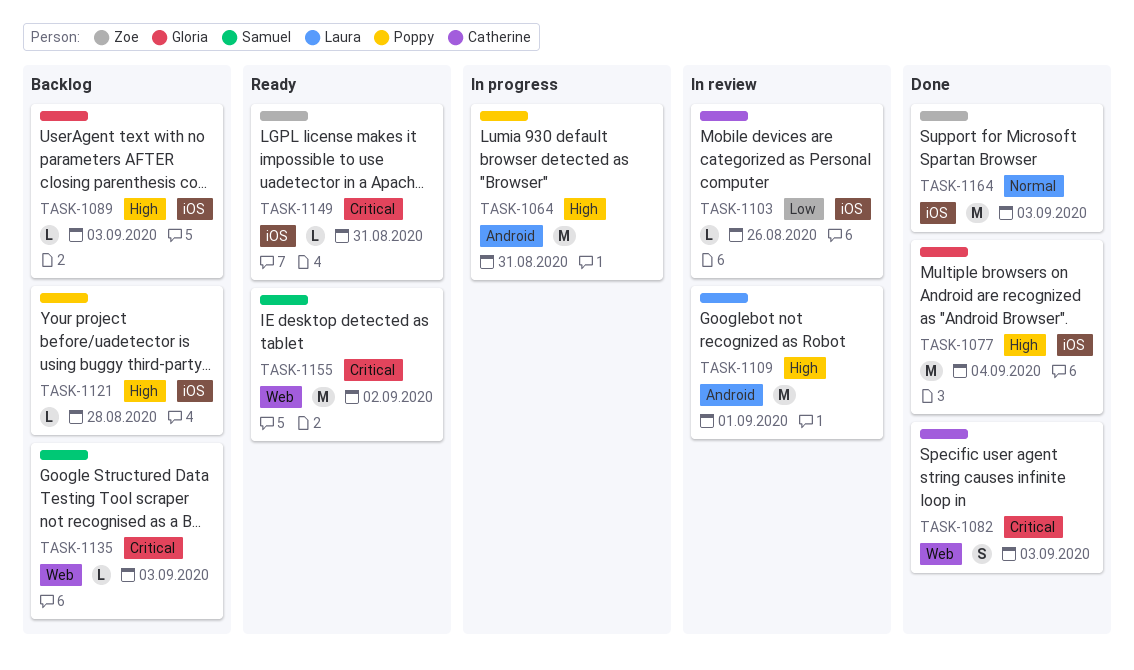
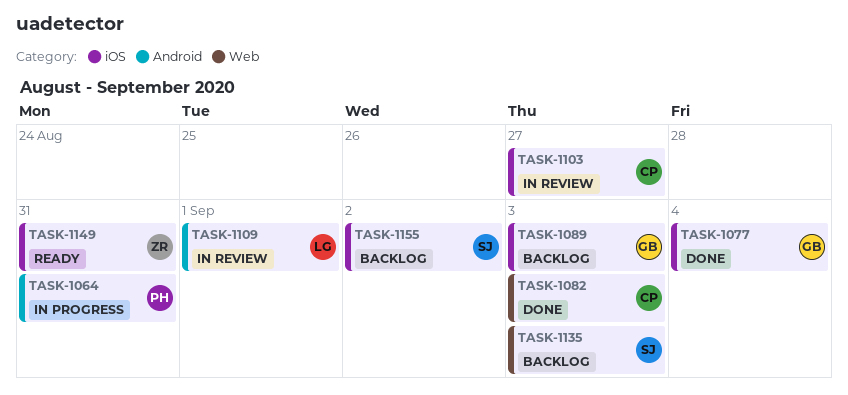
TASK-1103, due: Aug 26 -> Aug 27
TASK-1121: present -> none
TASK-1155, status: Ready -> Backlog
TASK-1155, label: Web -> iOS
TASK-1164: present -> none

